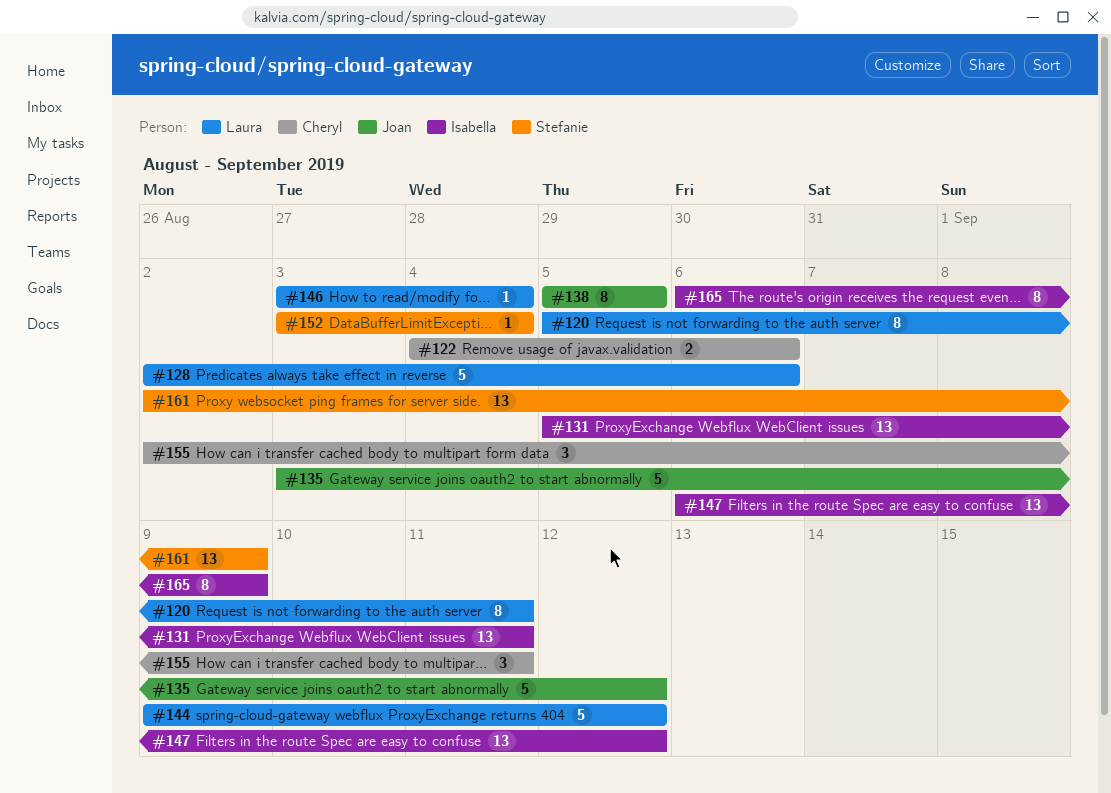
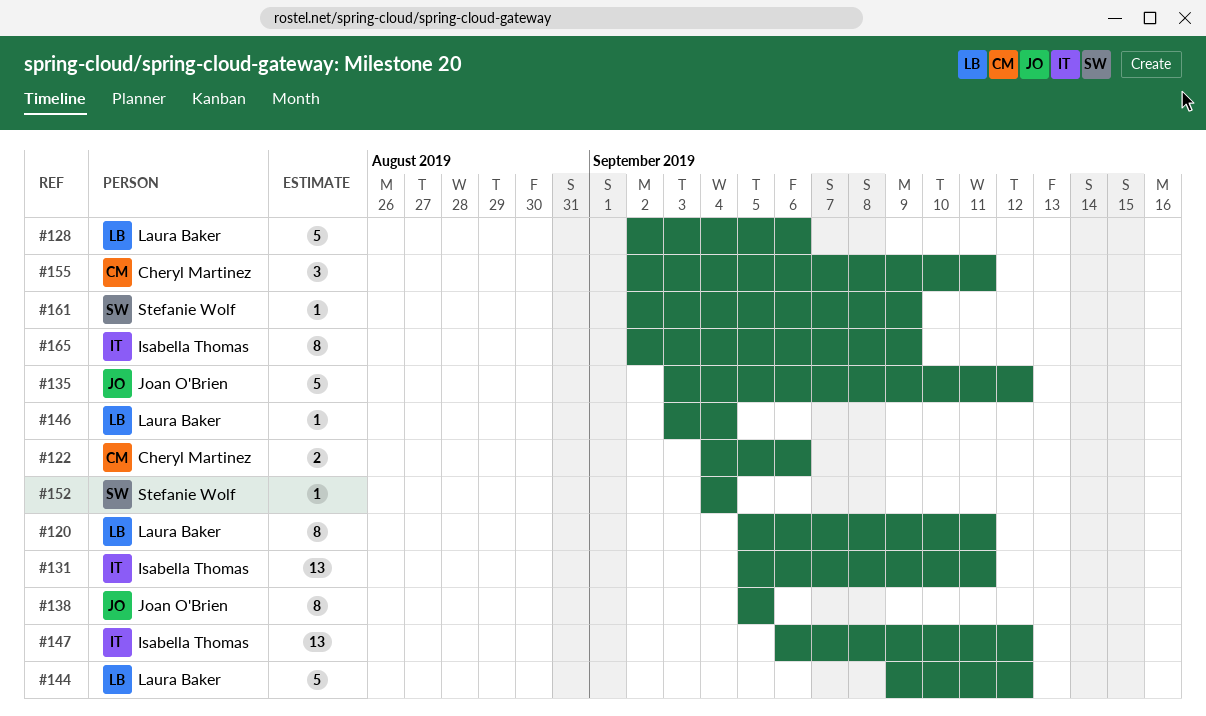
#152, start: Sep 3 -> Sep 4
#161, estimate: 13 -> 1
#165, start: Sep 6 -> Sep 2

